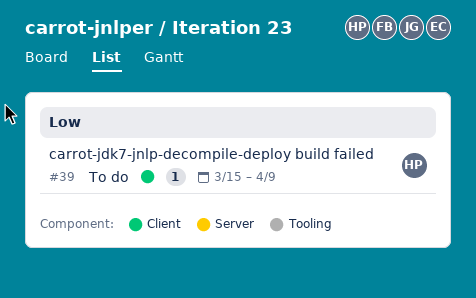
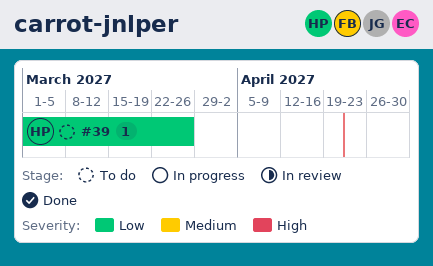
#39, start: Mar 15 -> Mar 1
#39, due: Apr 9 -> Mar 26

